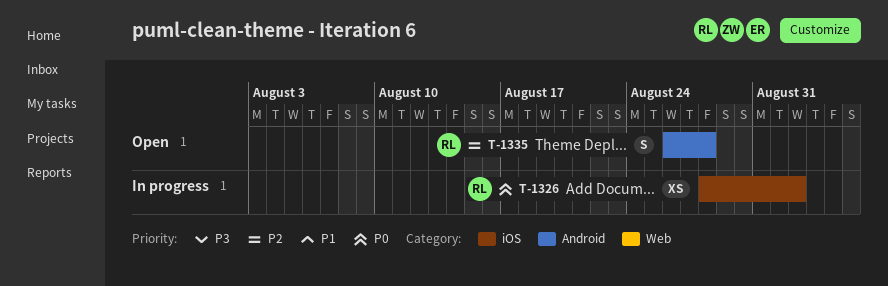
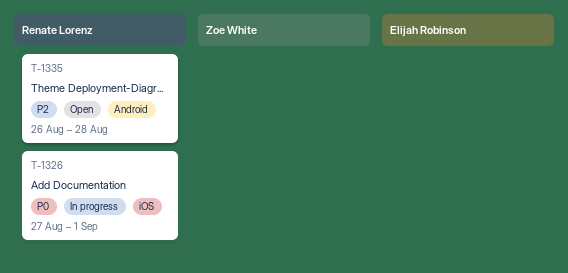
T-1326, start: Aug 28 -> Aug 27
T-1326, due: Sep 2 -> Sep 1

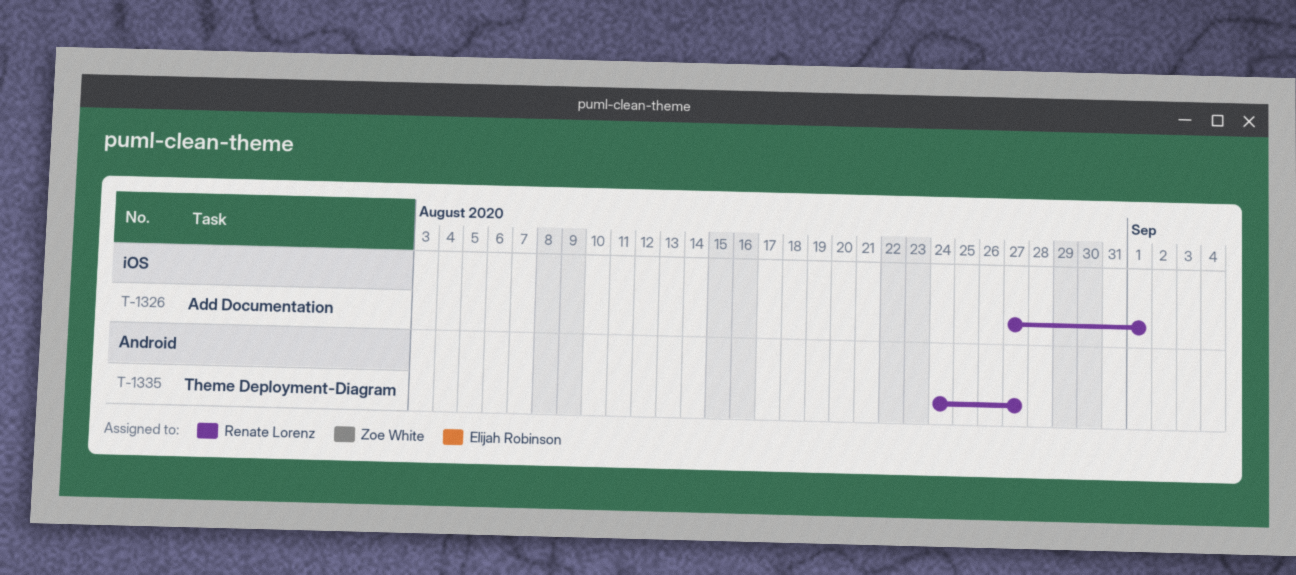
T-1335, start: Aug 26 -> Aug 24
T-1335, due: Aug 28 -> Aug 27

